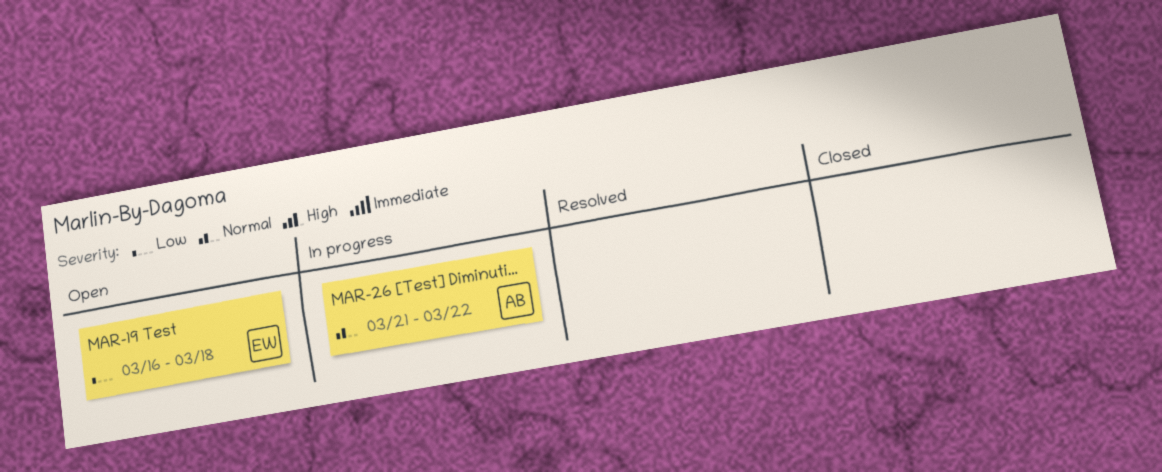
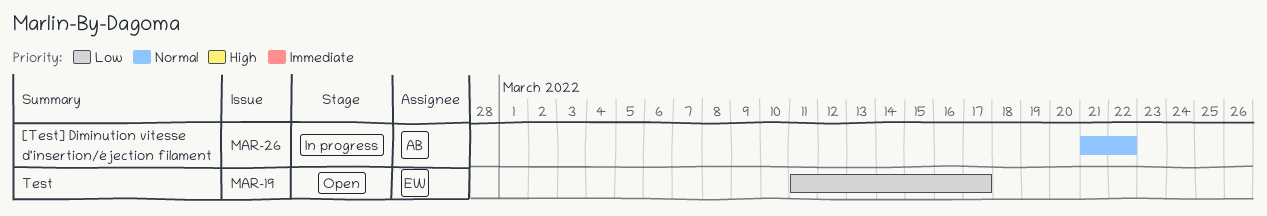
MAR-19, start: Mar 16 -> Mar 11
MAR-19, due: Mar 18 -> Mar 17

